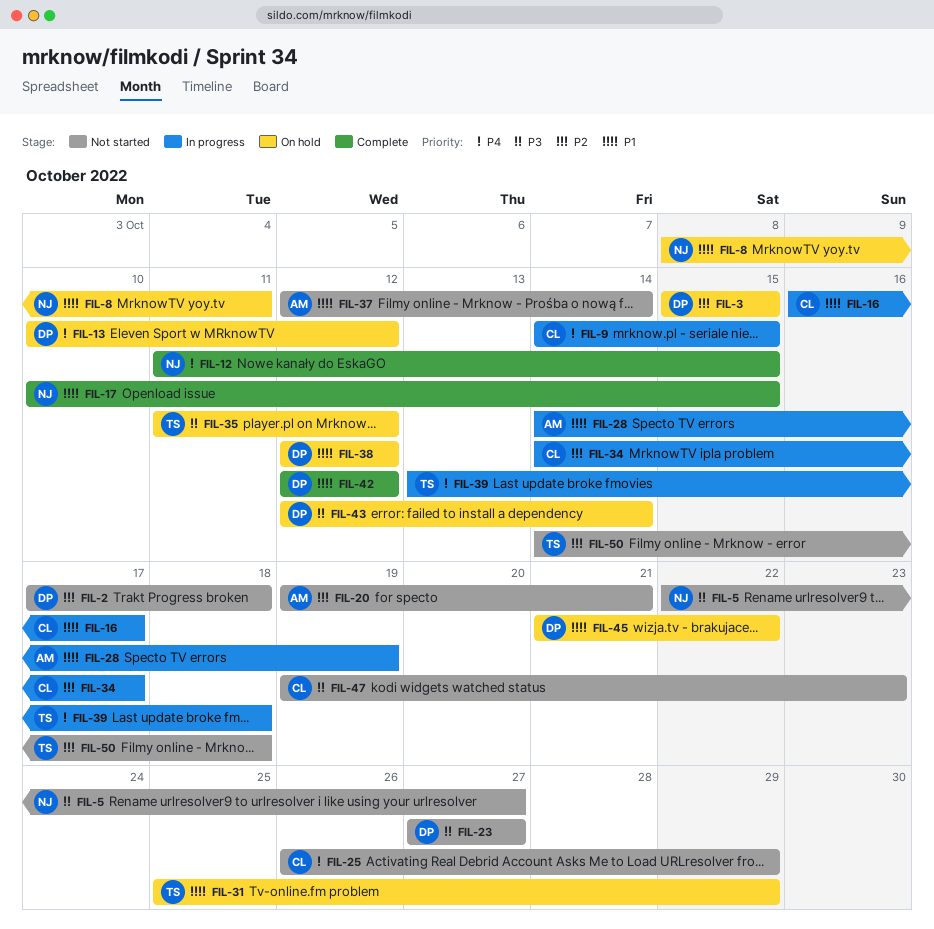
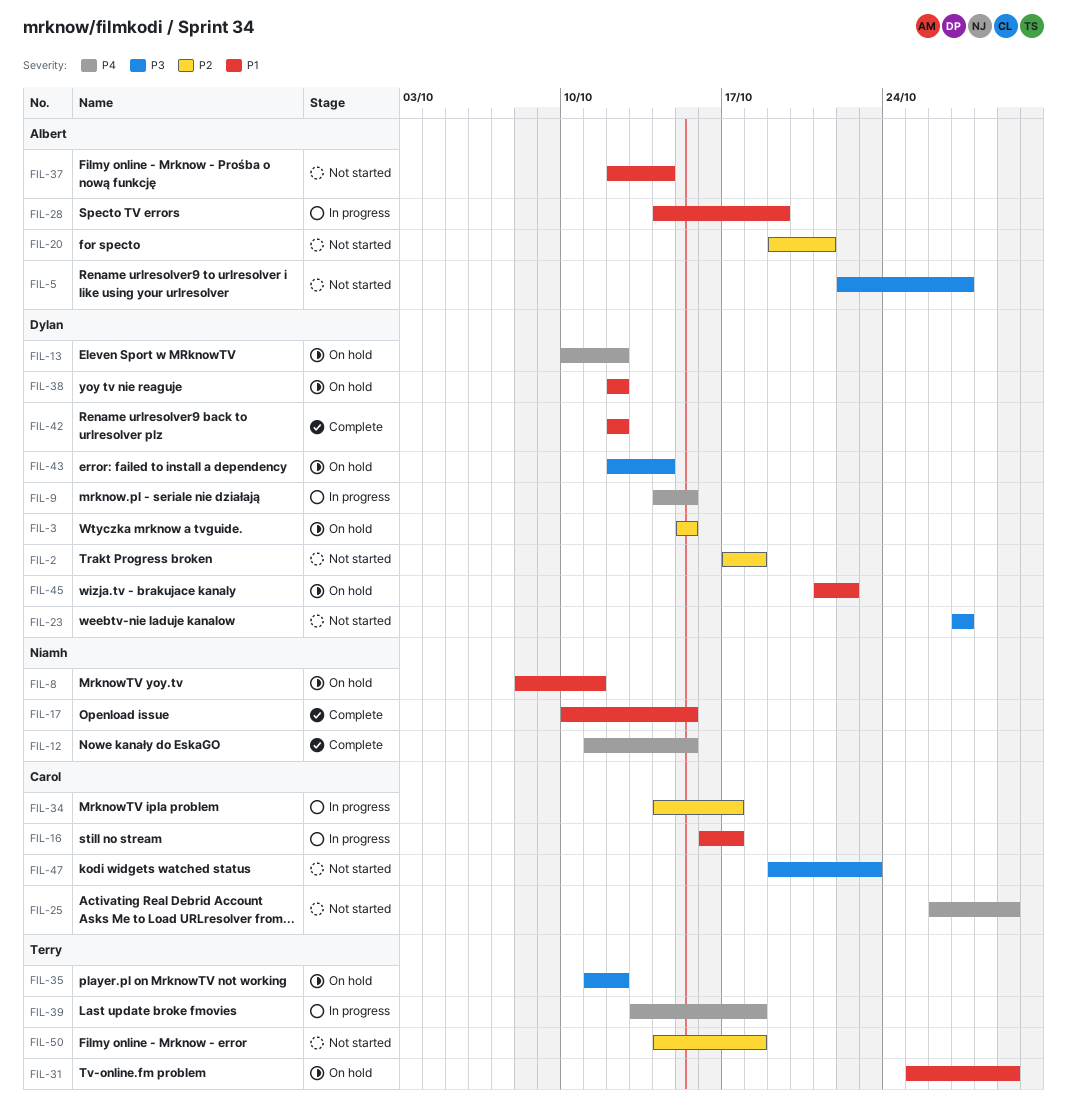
FIL-5, owner: Niamh -> Albert
FIL-9, owner: Carol -> Dylan

